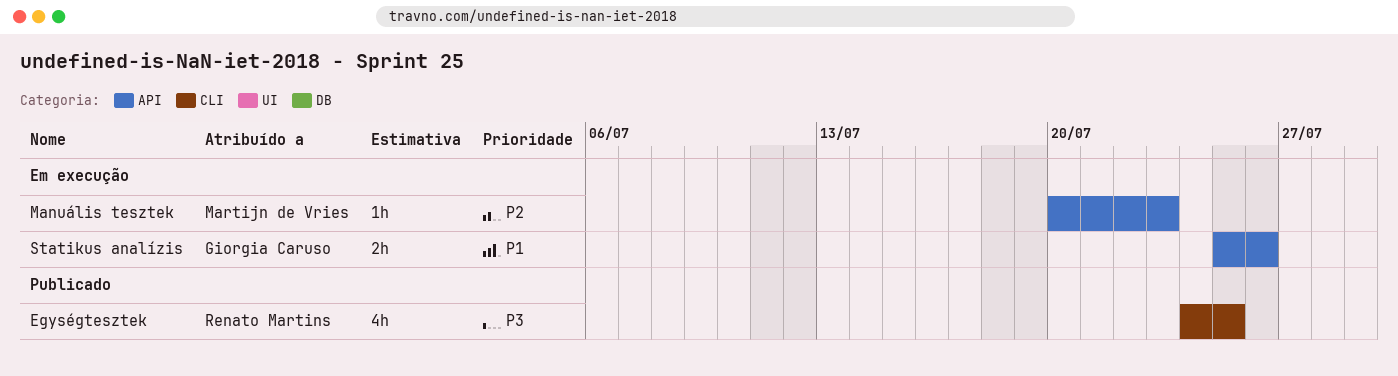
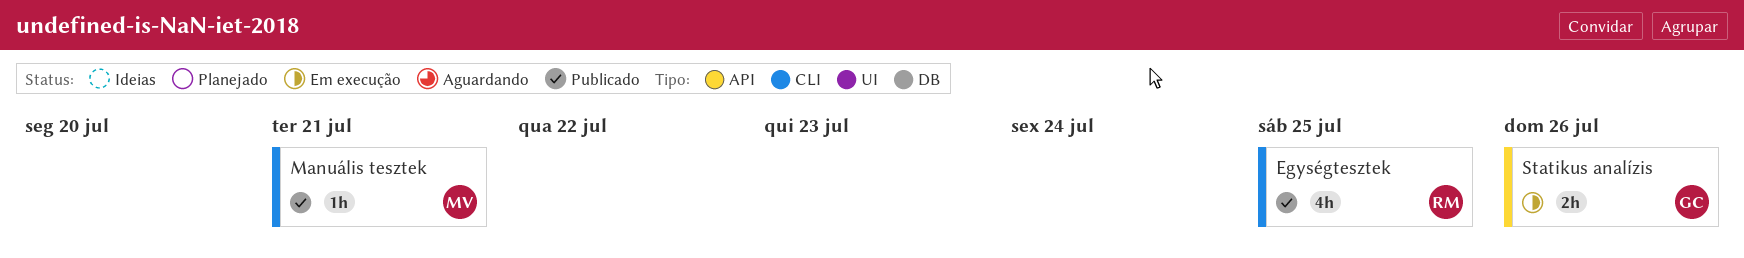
Manuális tesztek, status: Em execução -> Publicado
Manuális tesztek, label: API -> CLI
Manuális tesztek, due: Jul 23 -> Jul 21

